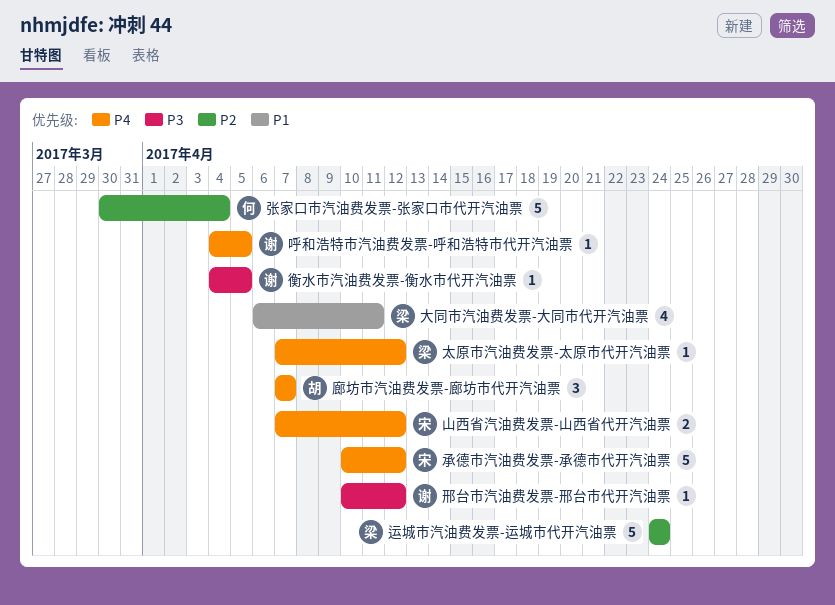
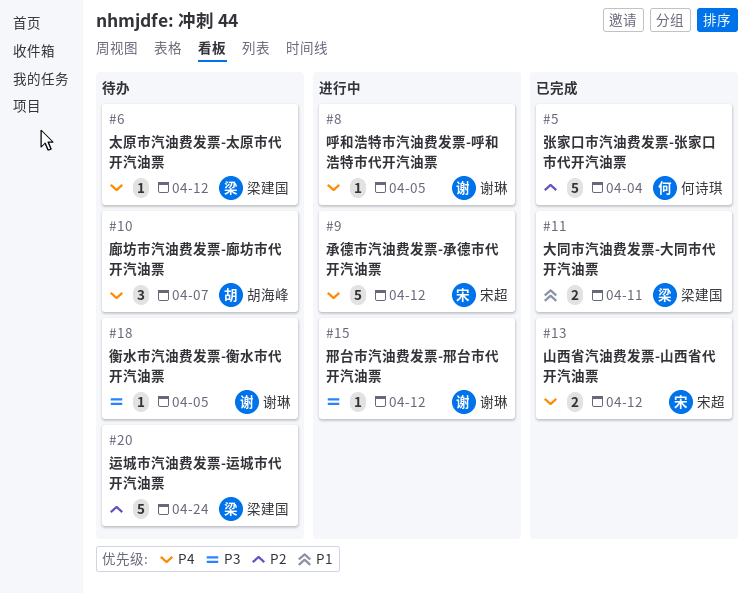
大同市汽油费发票-大同市代开汽油票, estimate: 4 -> 2

